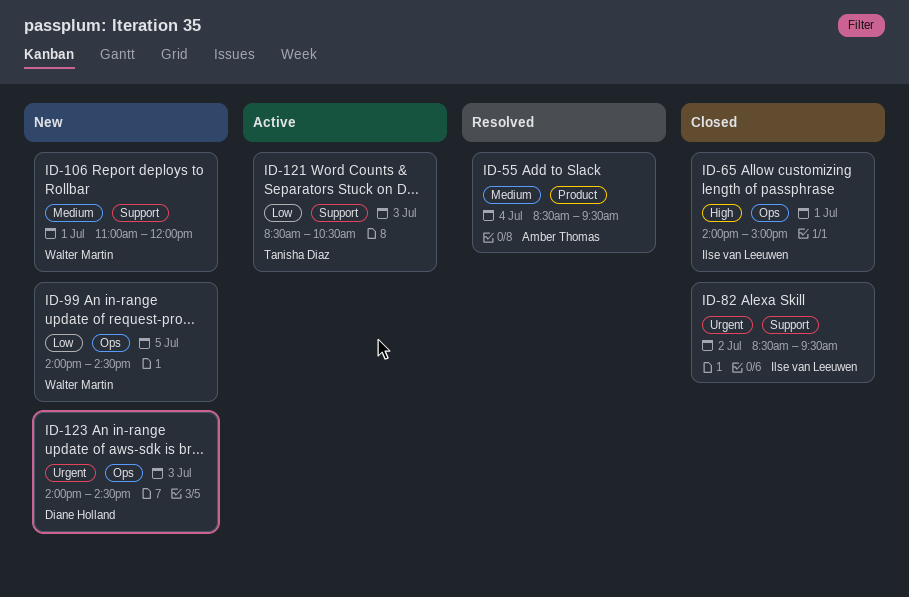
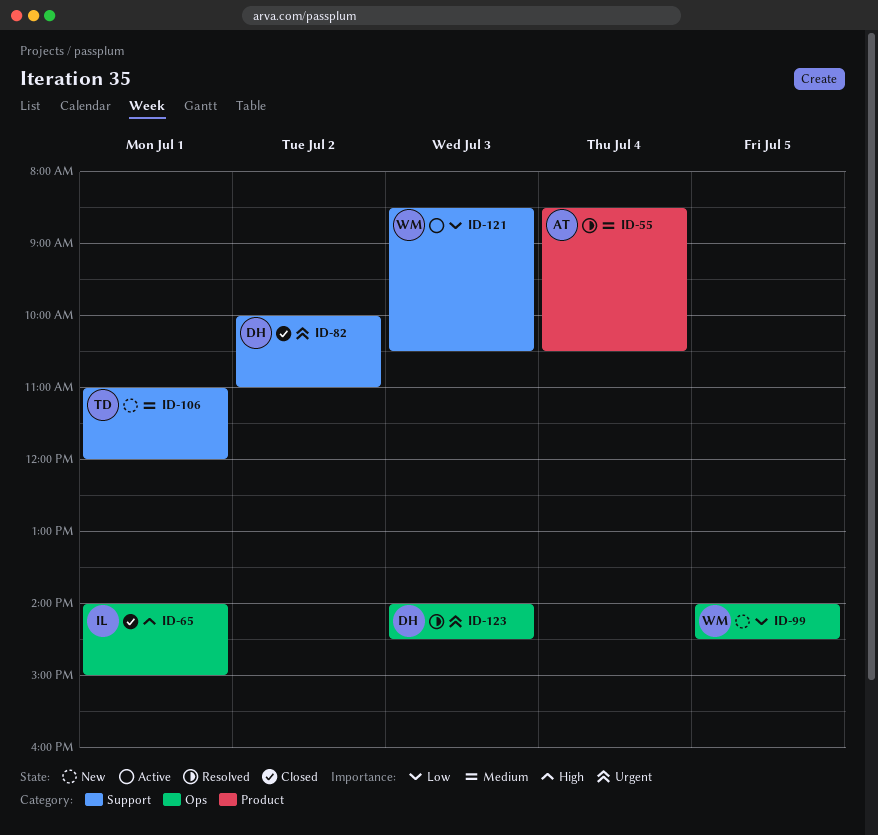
ID-55, ends: 09:30 -> 10:30
ID-82, owner: Ilse van Leeuwen -> Diane Holland
ID-82, begins: 08:30 -> 10:00
ID-82, ends: 09:30 -> 11:00
ID-106, owner: Walter Martin -> Tanisha Diaz
ID-121, owner: Tanisha Diaz -> Walter Martin
ID-123, status: New -> Resolved

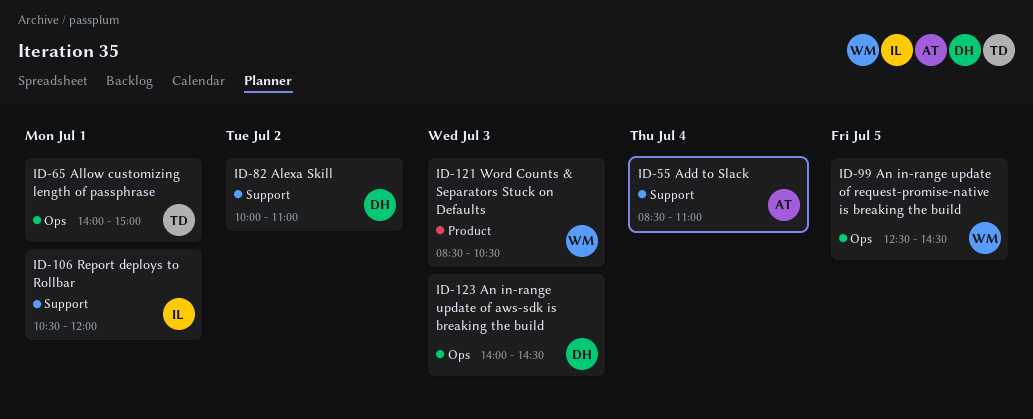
ID-55, label: Product -> Support
ID-55, ends: 10:30 -> 11:00
ID-65, owner: IL -> TD
ID-99, begins: 14:00 -> 12:30
ID-106, owner: TD -> IL
ID-106, begins: 11:00 -> 10:30
ID-121, label: Support -> Product

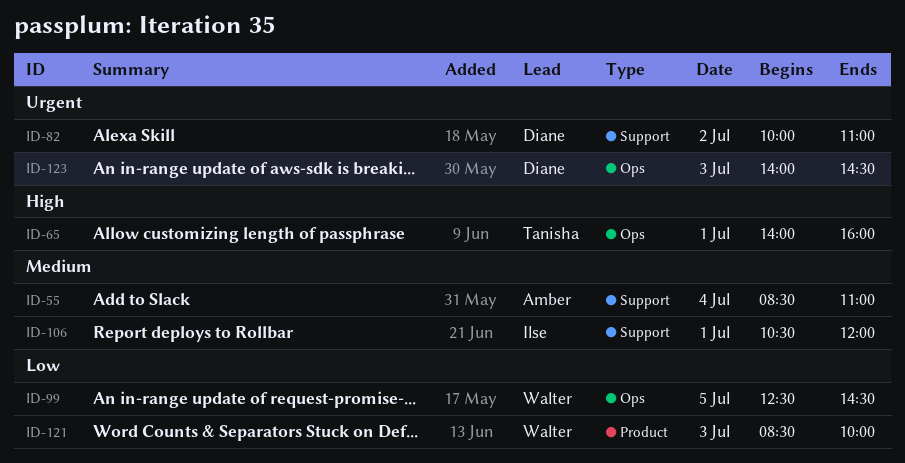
ID-65, ends: 15:00 -> 16:00
ID-121, ends: 10:30 -> 10:00

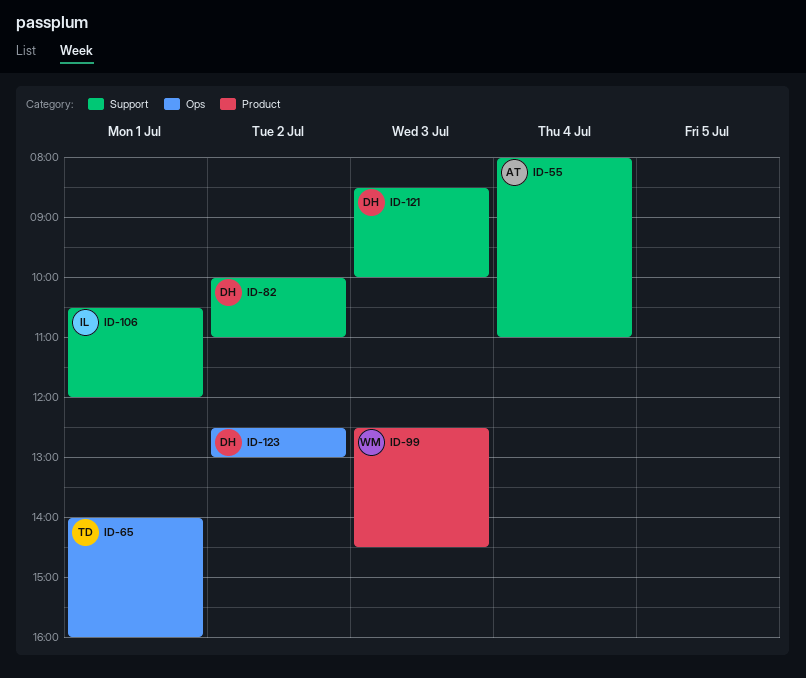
ID-55, begins: 08:30 -> 08:00
ID-99, label: Ops -> Product
ID-99, day: Jul 5 -> Jul 3
ID-121, owner: Walter -> Diane
ID-121, label: Product -> Support
ID-123, day: Jul 3 -> Jul 2
ID-123, begins: 14:00 -> 12:30
ID-123, ends: 14:30 -> 13:00

